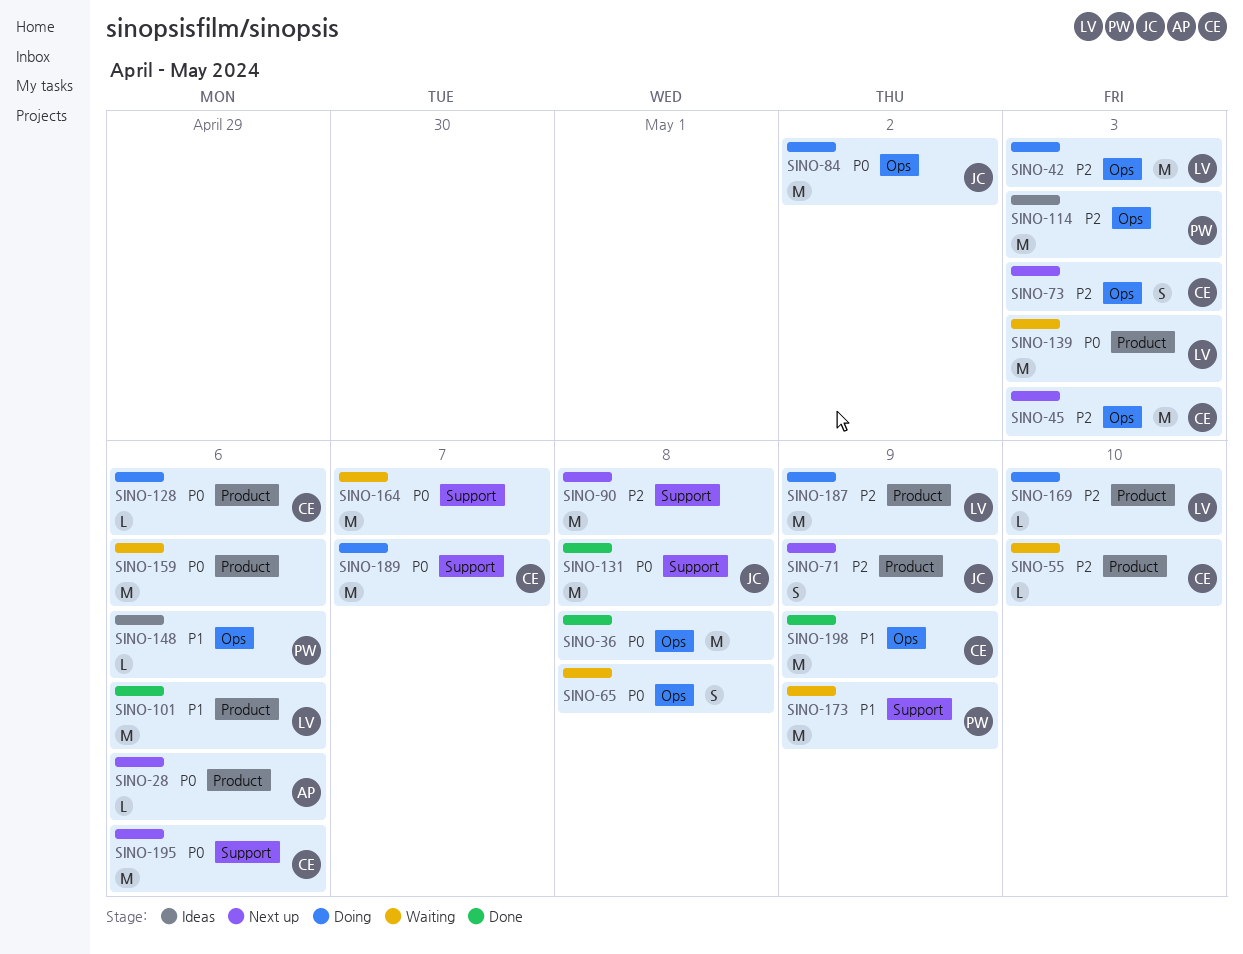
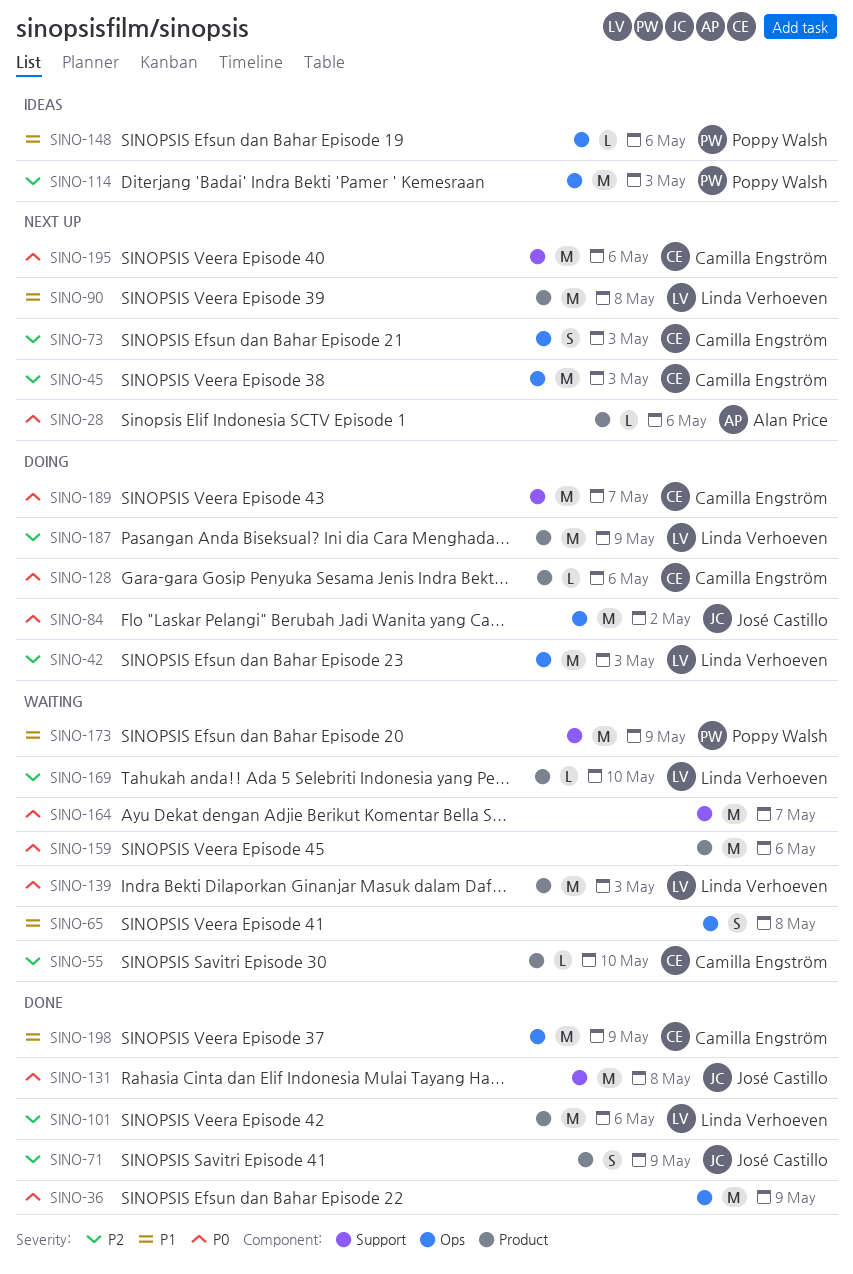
SINO-36, due: May 8 -> May 9
SINO-65, priority: P0 -> P1
SINO-71, status: Next up -> Done
SINO-90, owner: none -> Linda Verhoeven
SINO-90, priority: P2 -> P1
SINO-90, label: Support -> Product
SINO-101, priority: P1 -> P2
SINO-169, status: Doing -> Waiting

